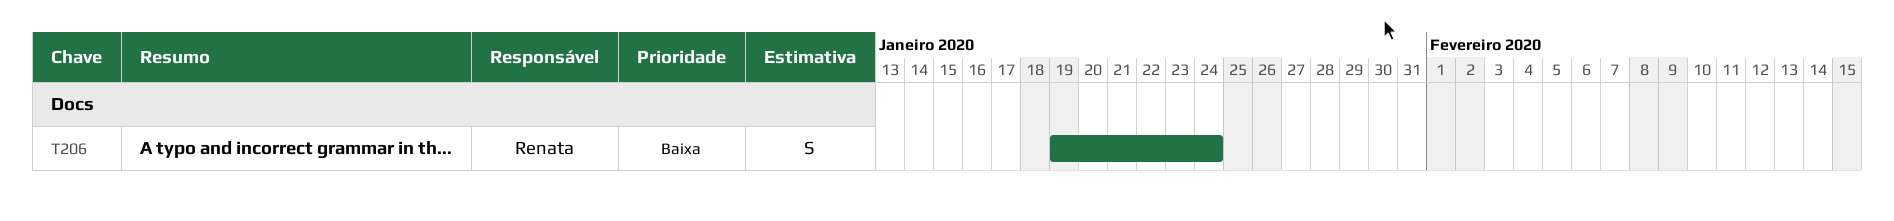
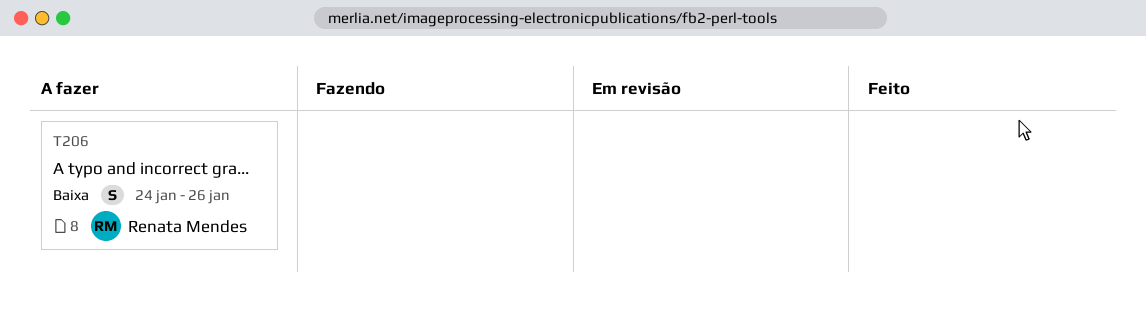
T206, start: Jan 19 -> Jan 24
T206, due: Jan 24 -> Jan 26

